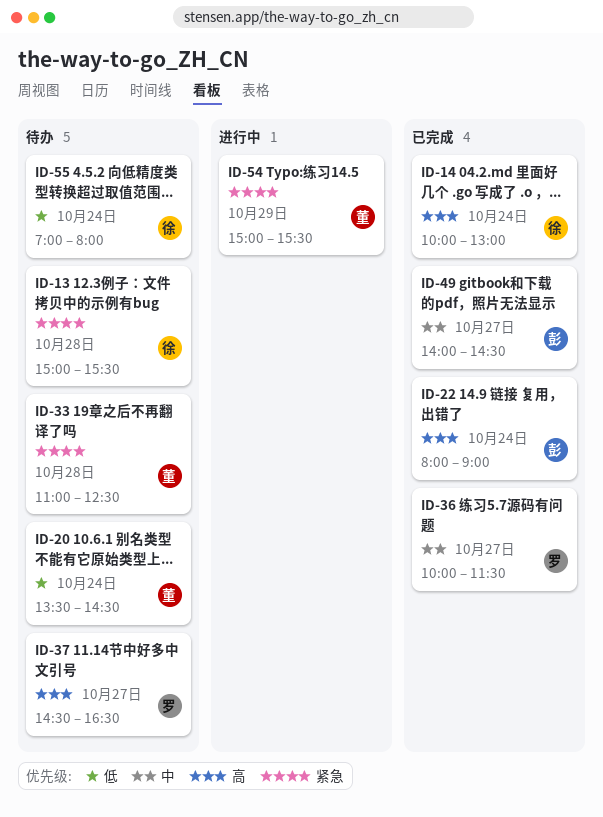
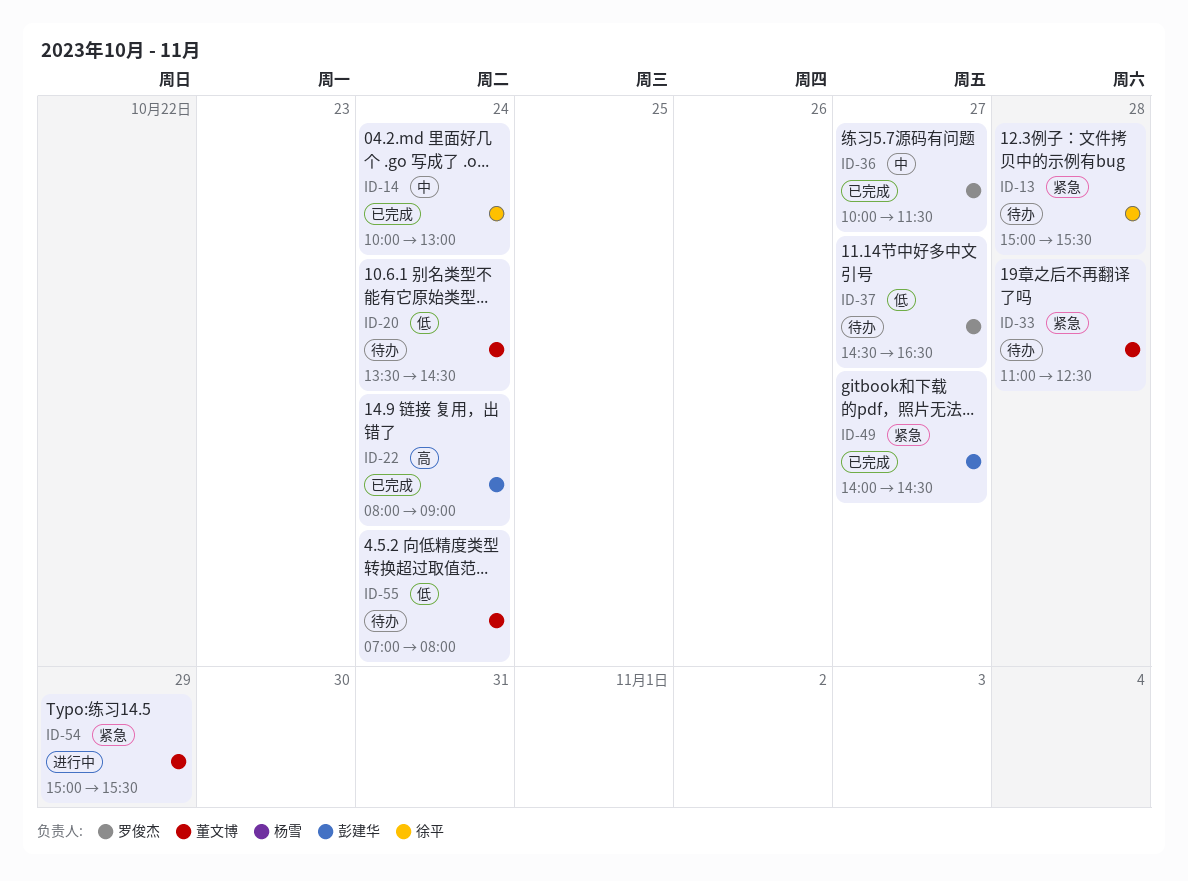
ID-14, priority: 高 -> 中
ID-37, priority: 高 -> 低
ID-49, priority: 中 -> 紧急
ID-55, owner: 徐平 -> 董文博

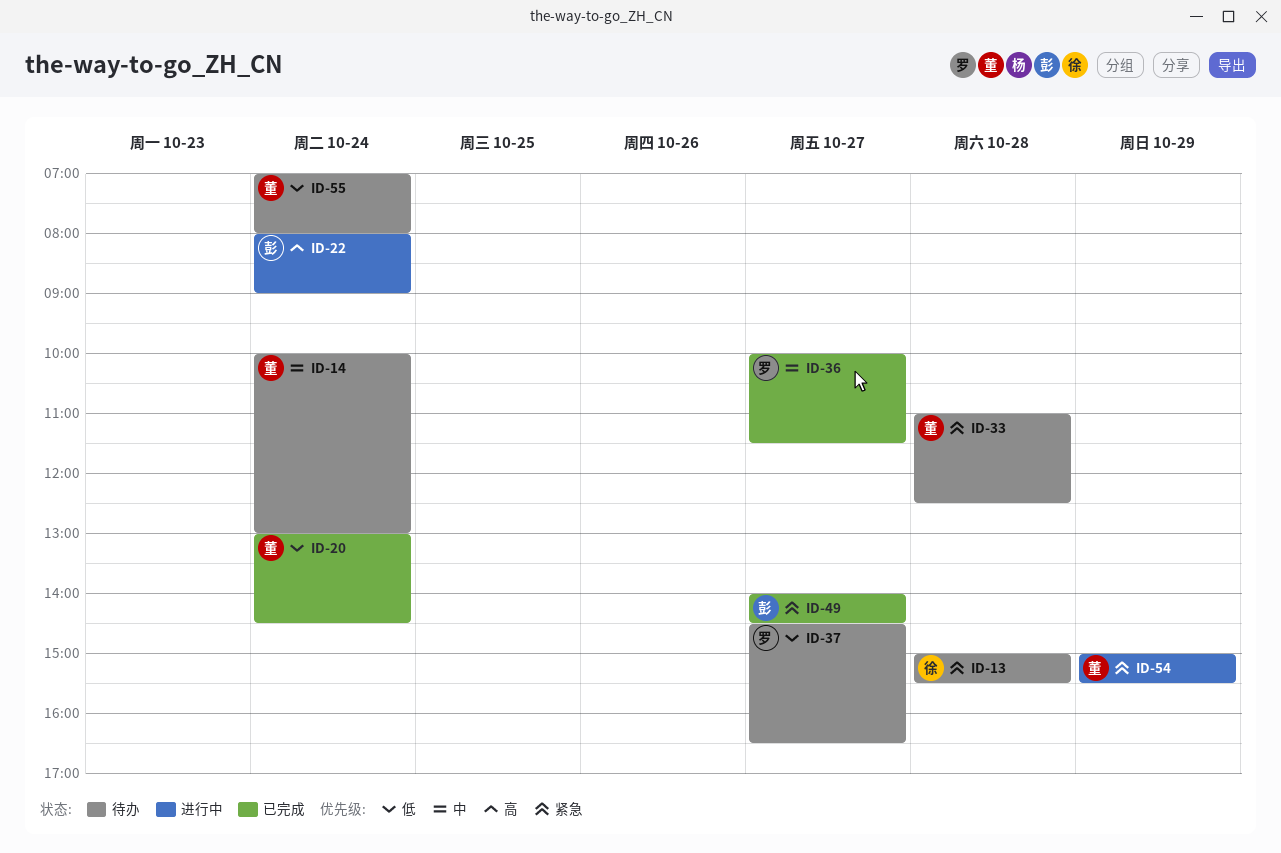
ID-14, status: 已完成 -> 待办
ID-14, owner: 徐平 -> 董文博
ID-20, status: 待办 -> 已完成
ID-20, begins: 13:30 -> 13:00
ID-22, status: 已完成 -> 进行中

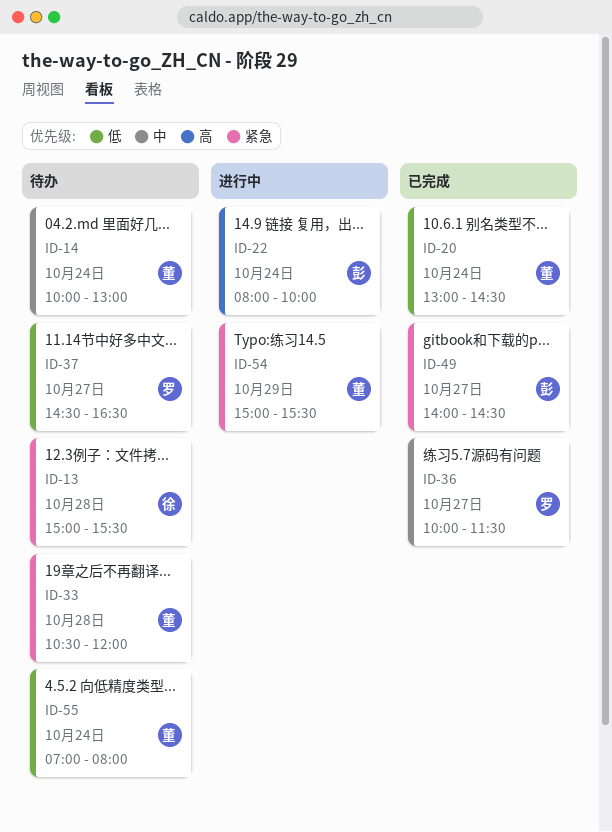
ID-22, ends: 09:00 -> 10:00
ID-33, begins: 11:00 -> 10:30
ID-33, ends: 12:30 -> 12:00

